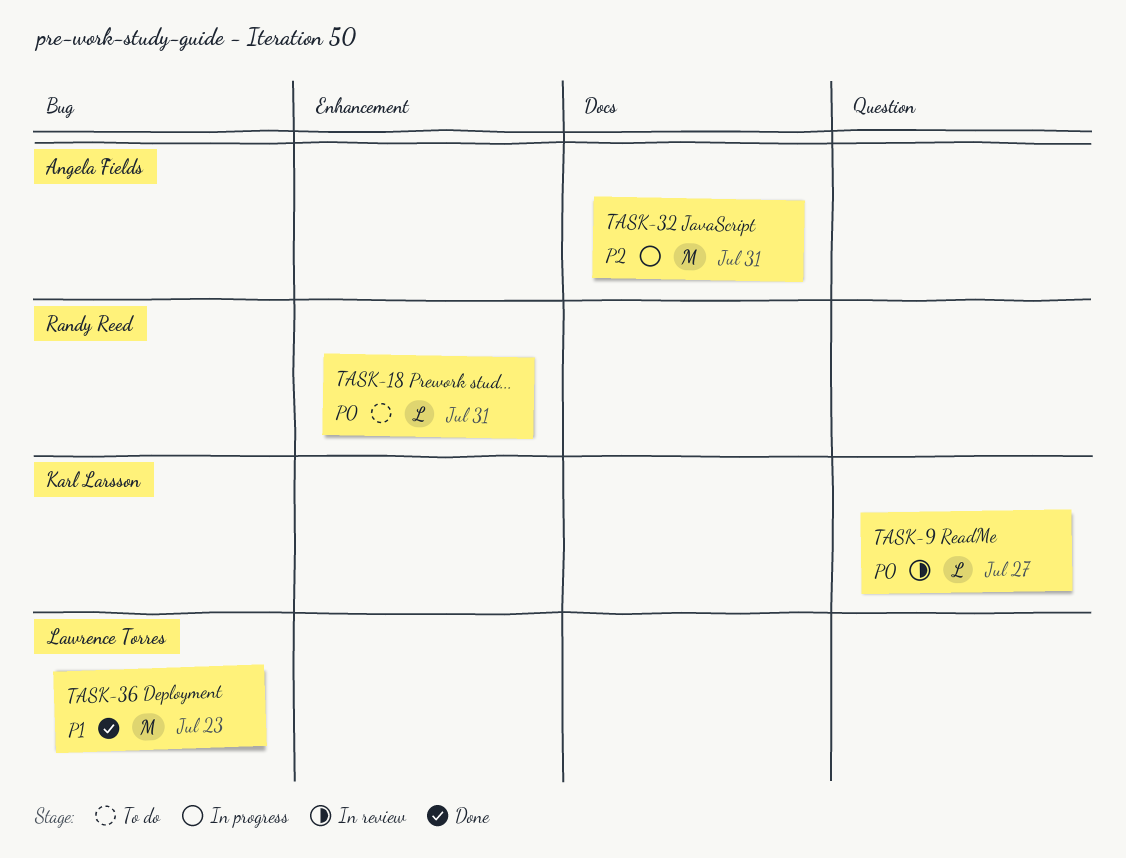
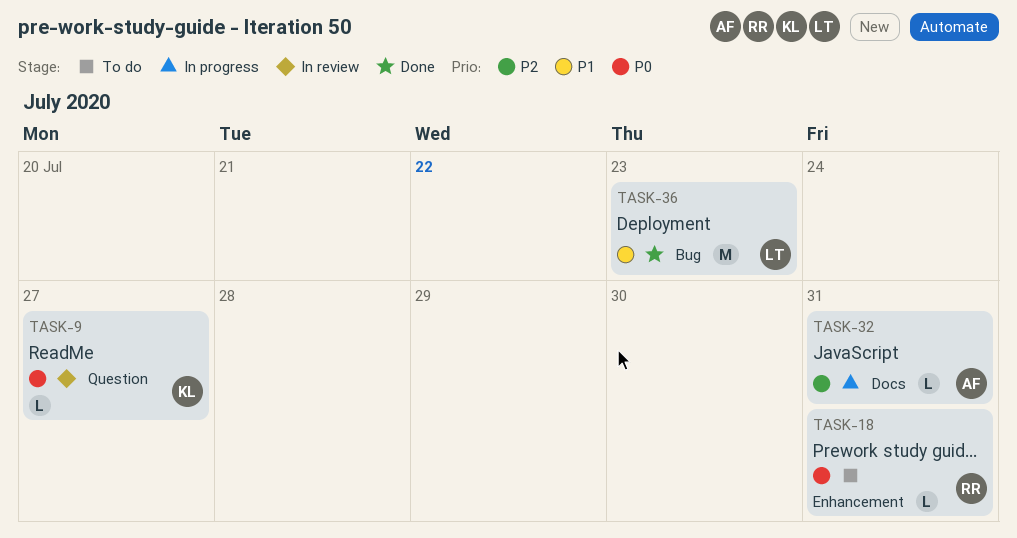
TASK-32, estimate: M -> L

